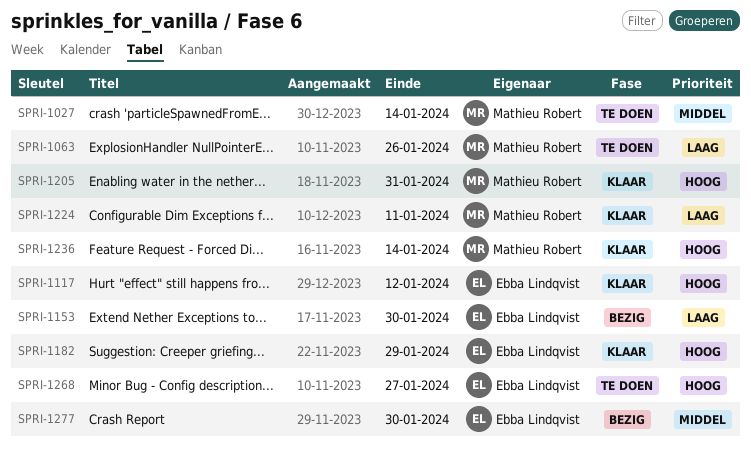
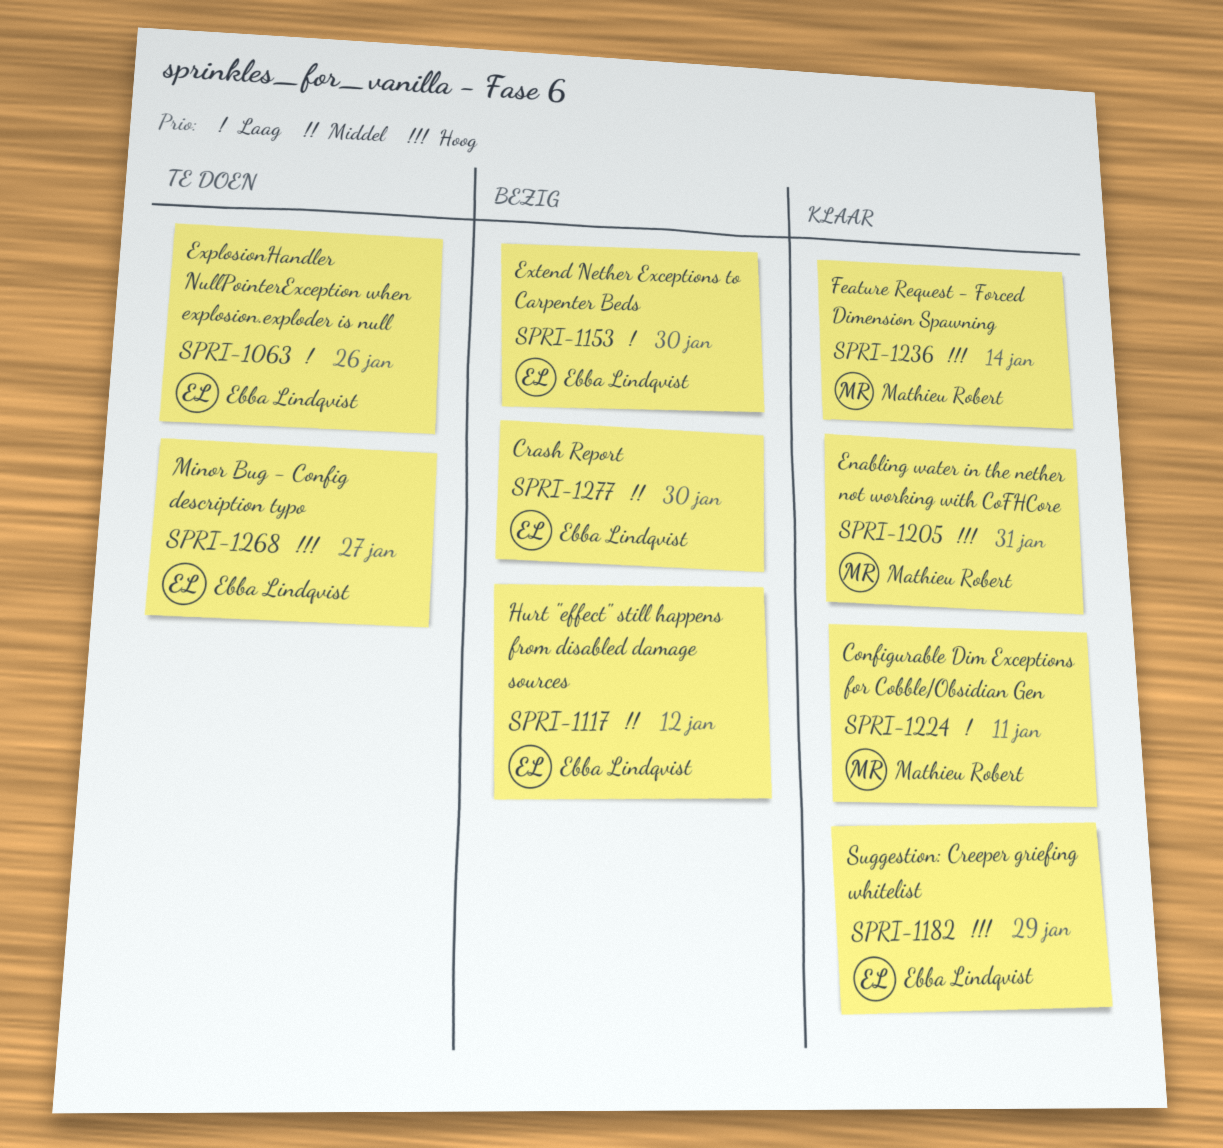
SPRI-1027: present -> none
SPRI-1063, owner: Mathieu Robert -> Ebba Lindqvist
SPRI-1117, status: Klaar -> Bezig
SPRI-1117, priority: Hoog -> Middel

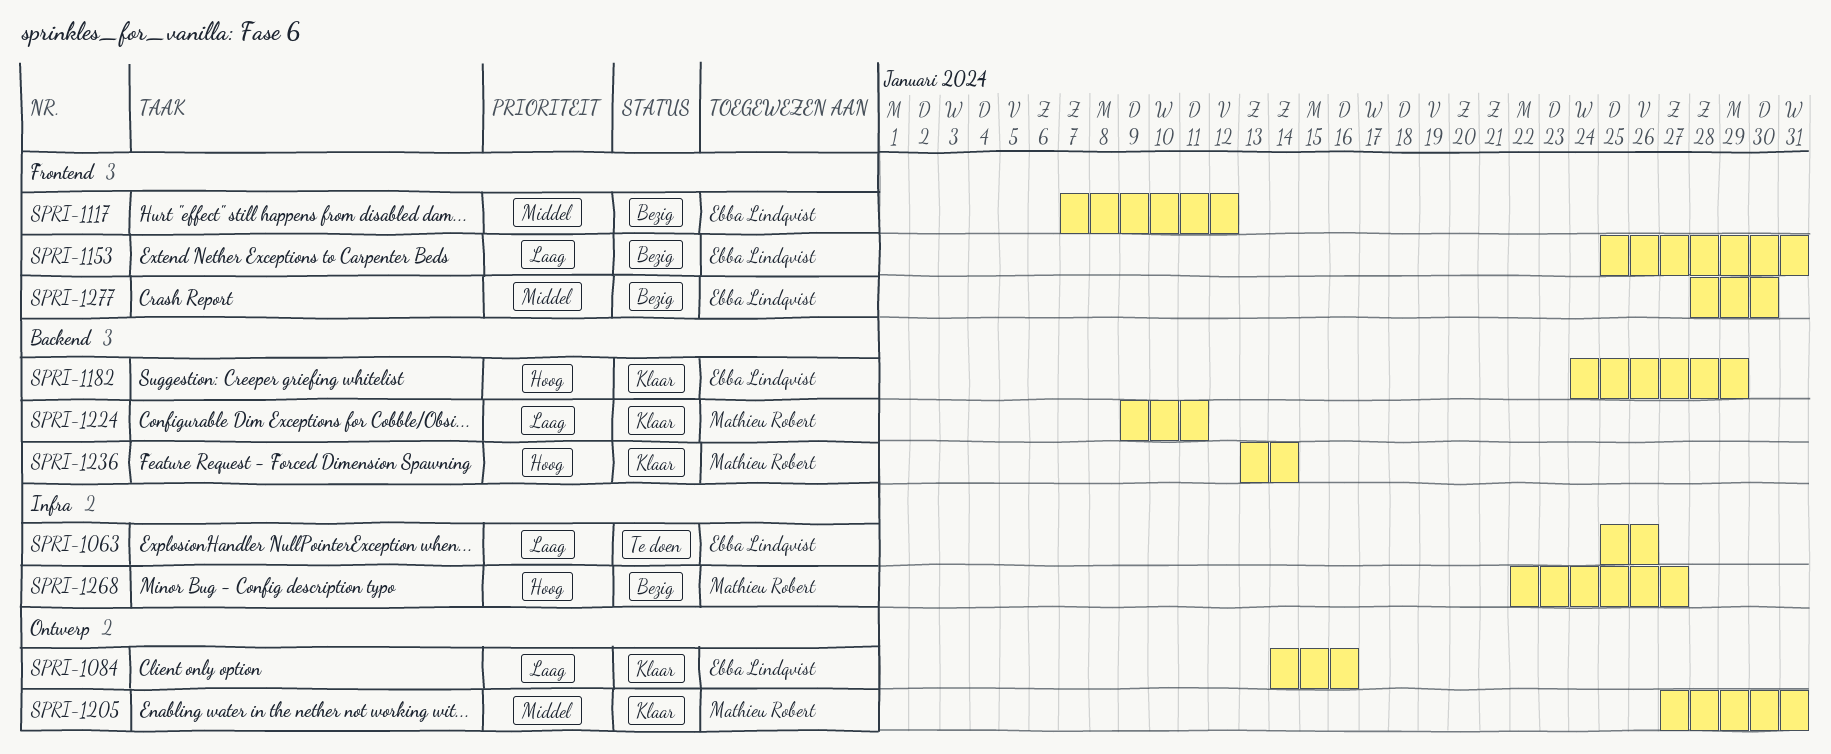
SPRI-1084: none -> present
SPRI-1153, due: Jan 30 -> Jan 31
SPRI-1205, priority: Hoog -> Middel
SPRI-1268, status: Te doen -> Bezig
SPRI-1268, owner: Ebba Lindqvist -> Mathieu Robert

